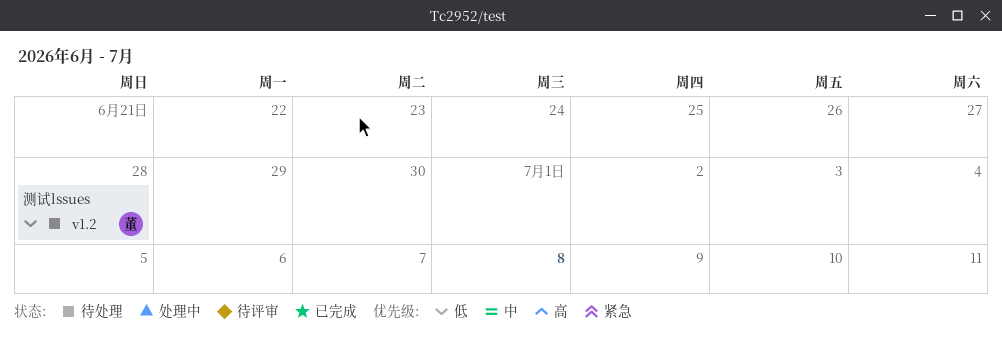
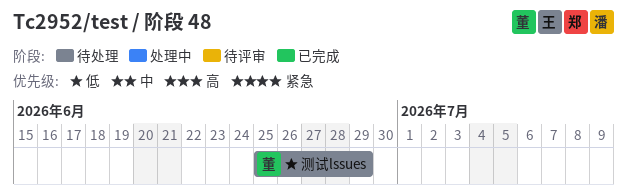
测试lssues, due: Jun 28 -> Jun 29

